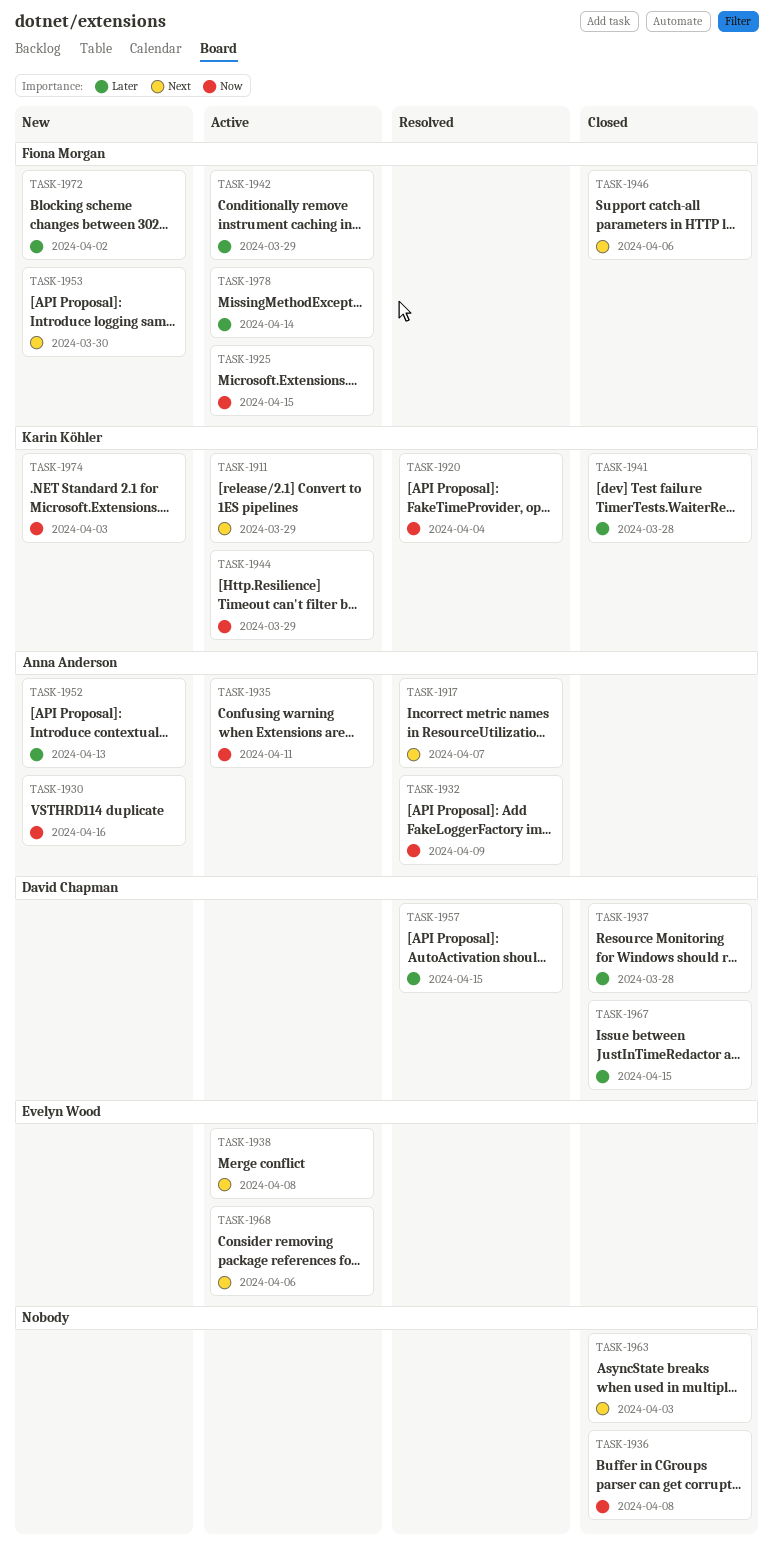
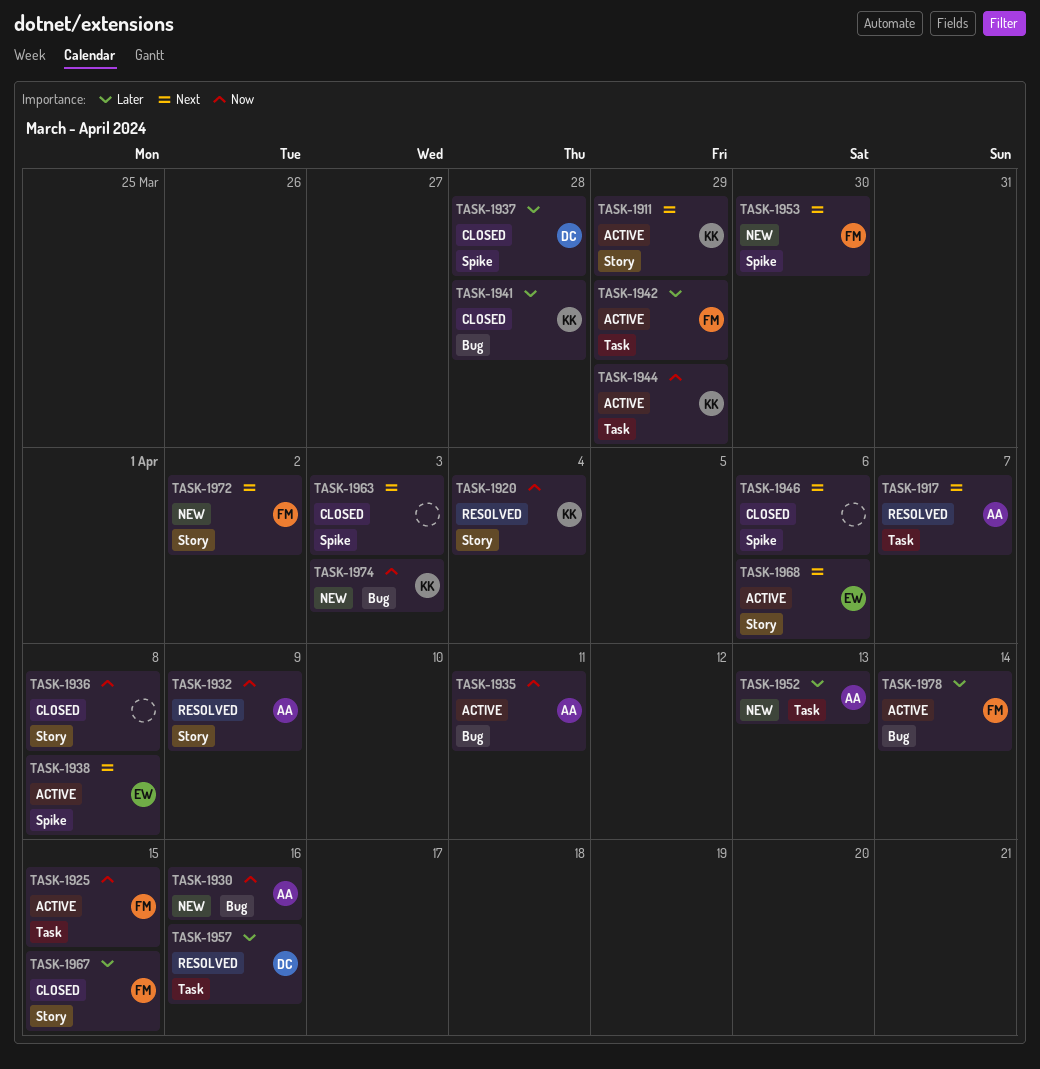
TASK-1946, owner: Fiona Morgan -> none
TASK-1957, due: Apr 15 -> Apr 16
TASK-1967, owner: David Chapman -> Fiona Morgan
TASK-1972, priority: Later -> Next

